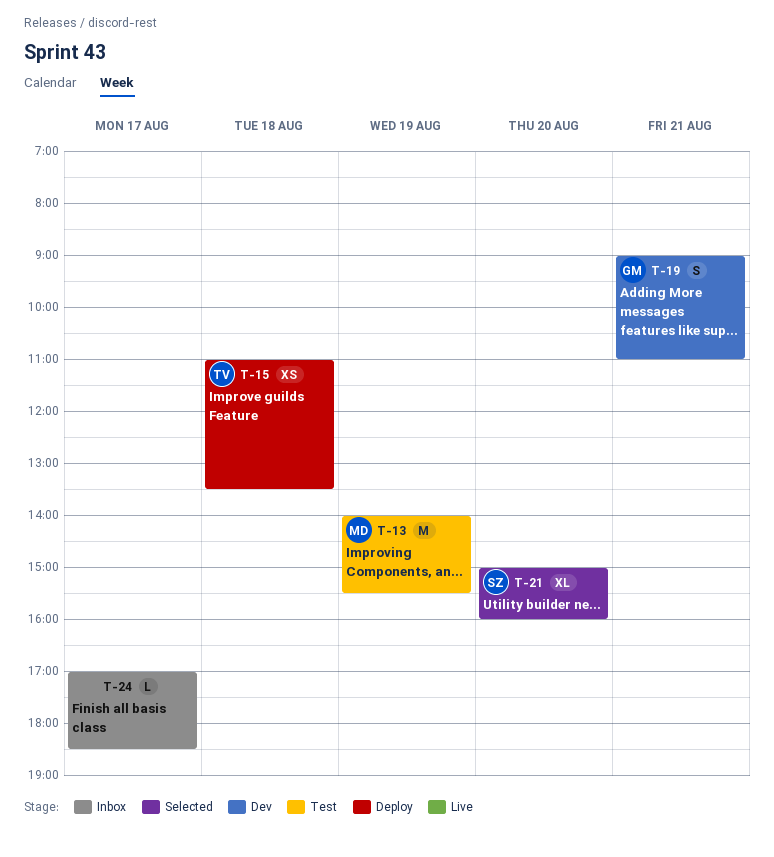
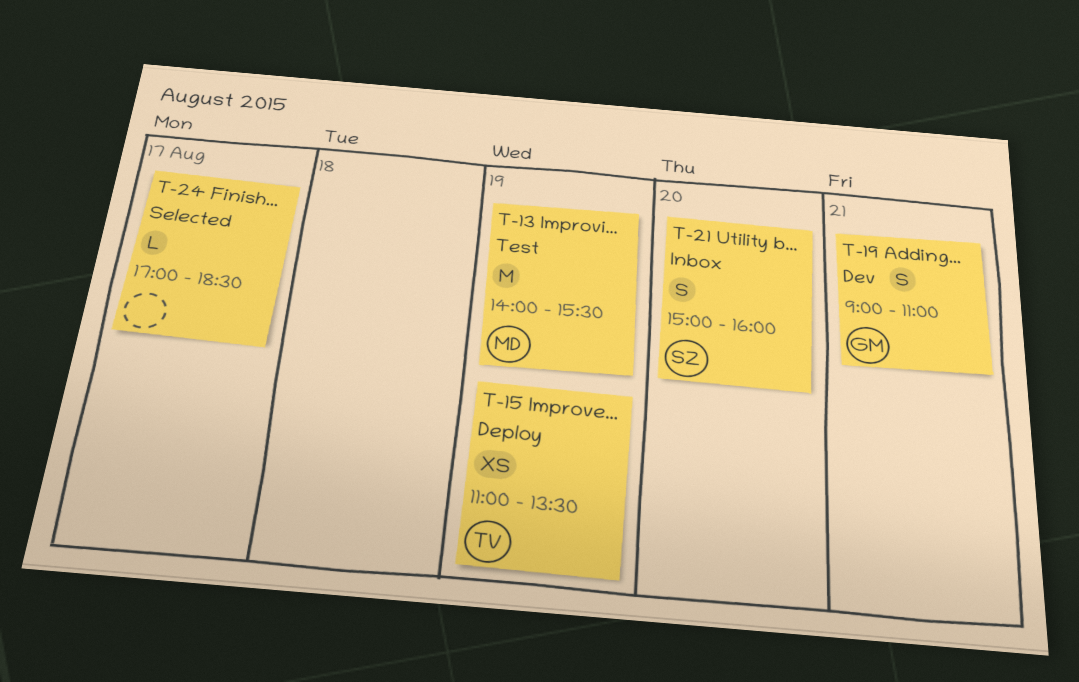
T-15, day: Aug 18 -> Aug 19
T-21, status: Selected -> Inbox
T-21, estimate: XL -> S
T-24, status: Inbox -> Selected

